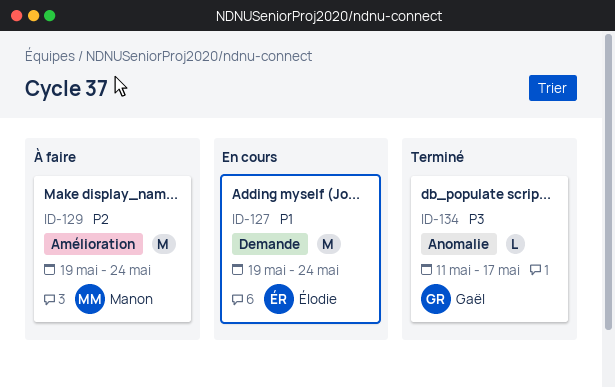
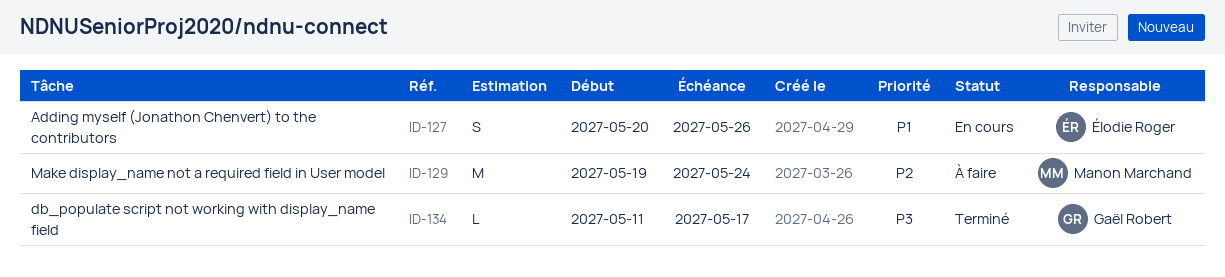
ID-127, estimate: M -> S
ID-127, start: May 19 -> May 20
ID-127, due: May 24 -> May 26

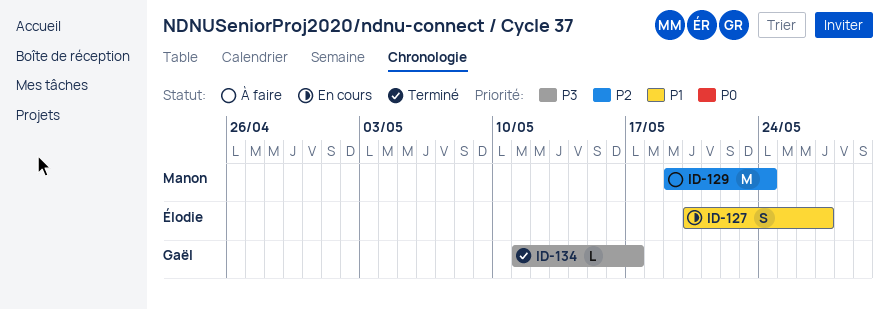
ID-127, due: May 26 -> May 27

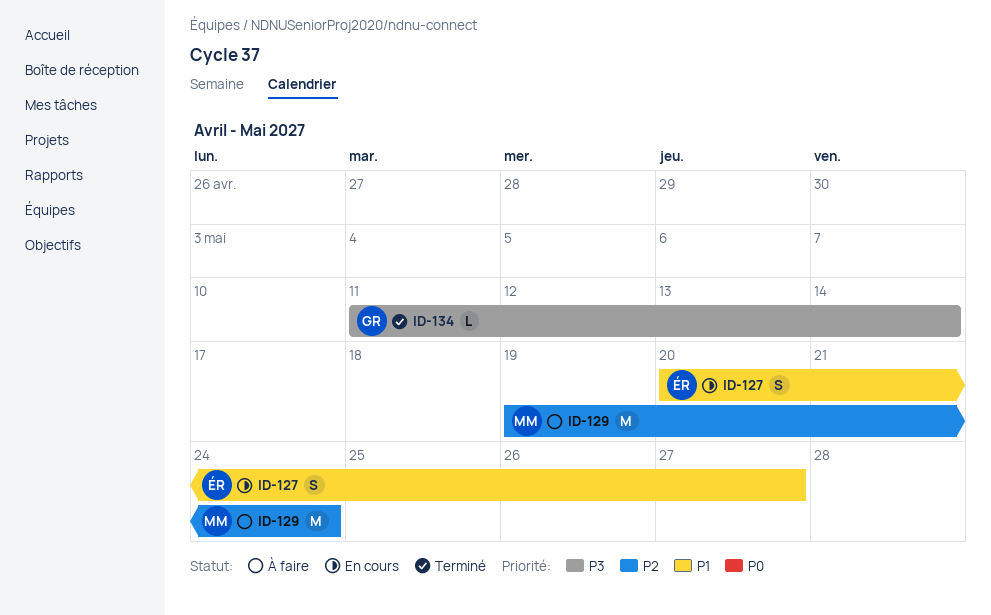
ID-134, due: May 17 -> May 14

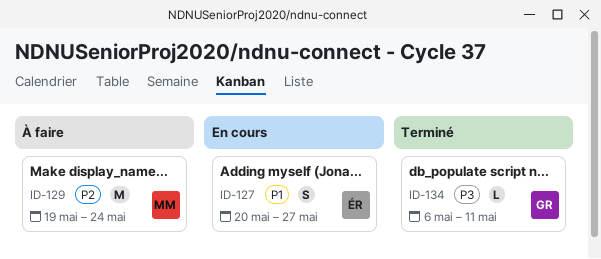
ID-134, start: May 11 -> May 6
ID-134, due: May 14 -> May 11

